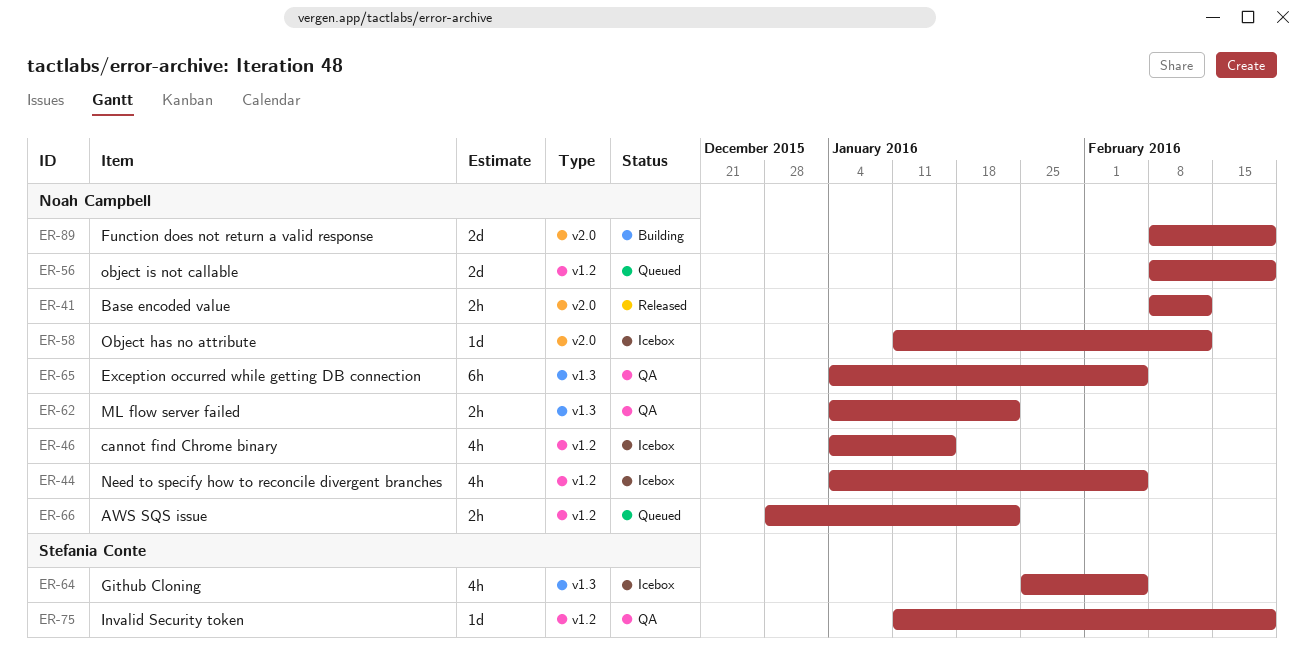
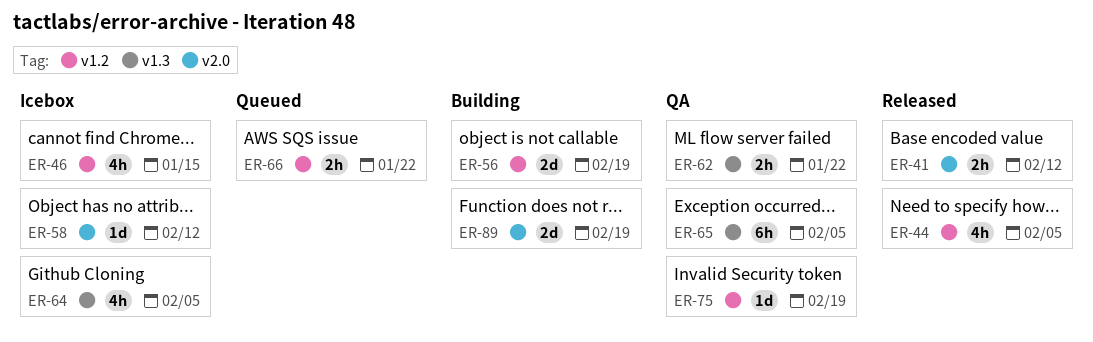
ER-44, status: Icebox -> Released
ER-56, status: Queued -> Building

